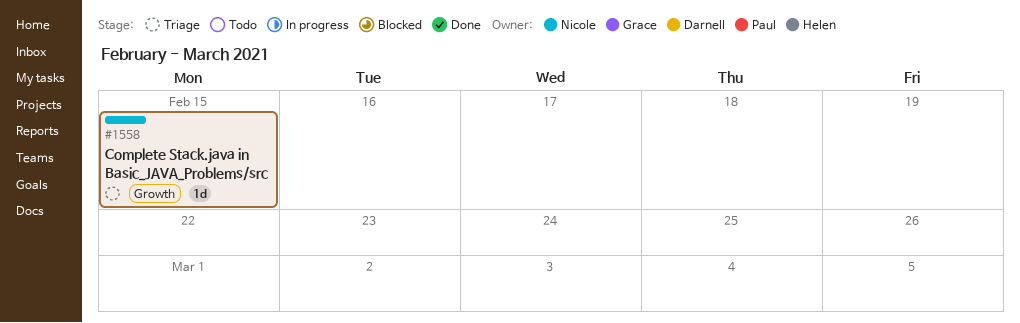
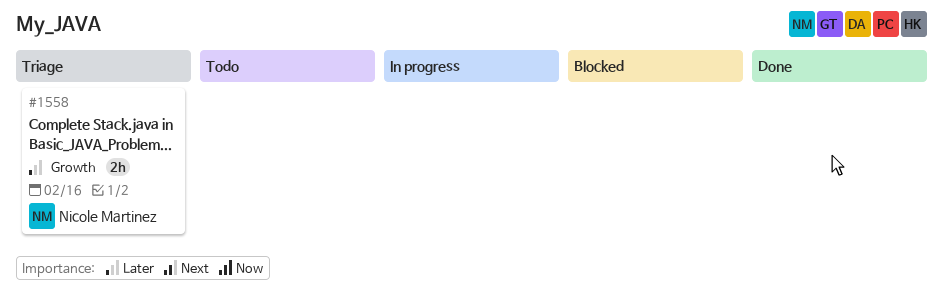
#1558, estimate: 1d -> 2h
#1558, due: Feb 15 -> Feb 16

